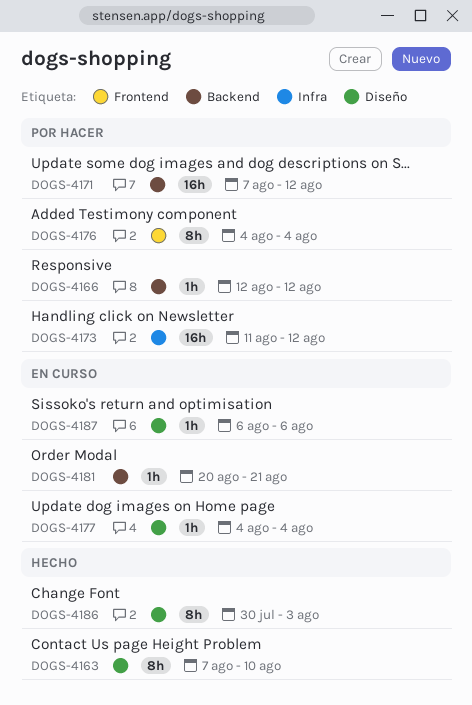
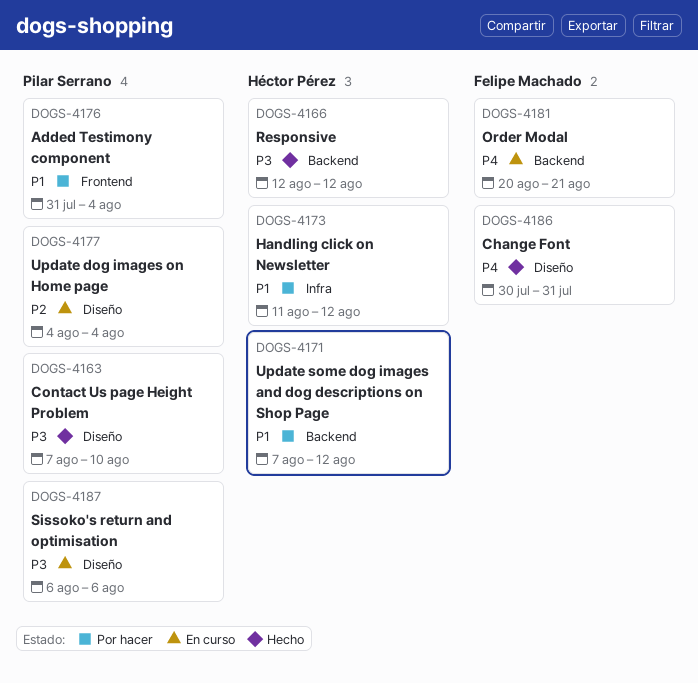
DOGS-4166, status: Por hacer -> Hecho
DOGS-4176, start: Aug 4 -> Jul 31
DOGS-4186, due: Aug 3 -> Jul 31

